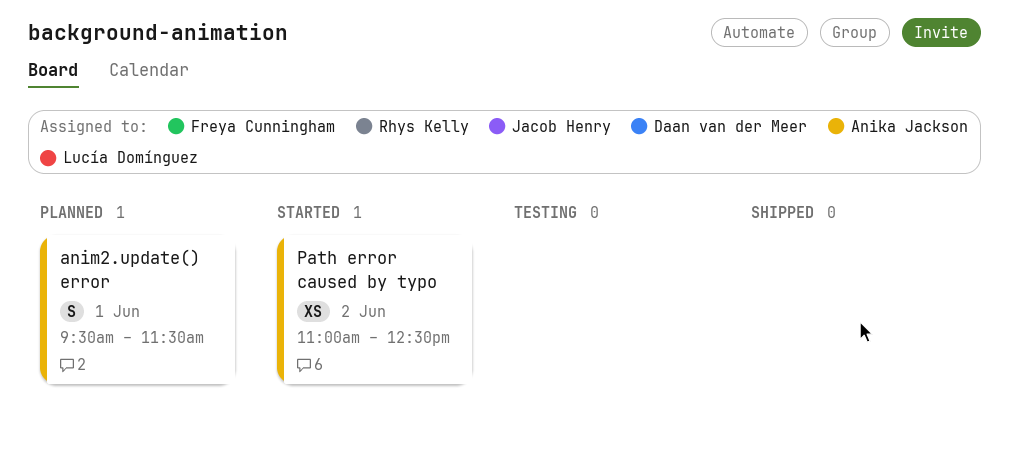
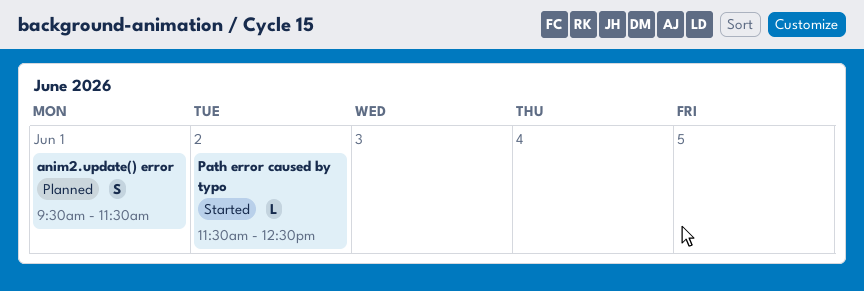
Path error caused by typo, estimate: XS -> L
Path error caused by typo, begins: 11:00 -> 11:30

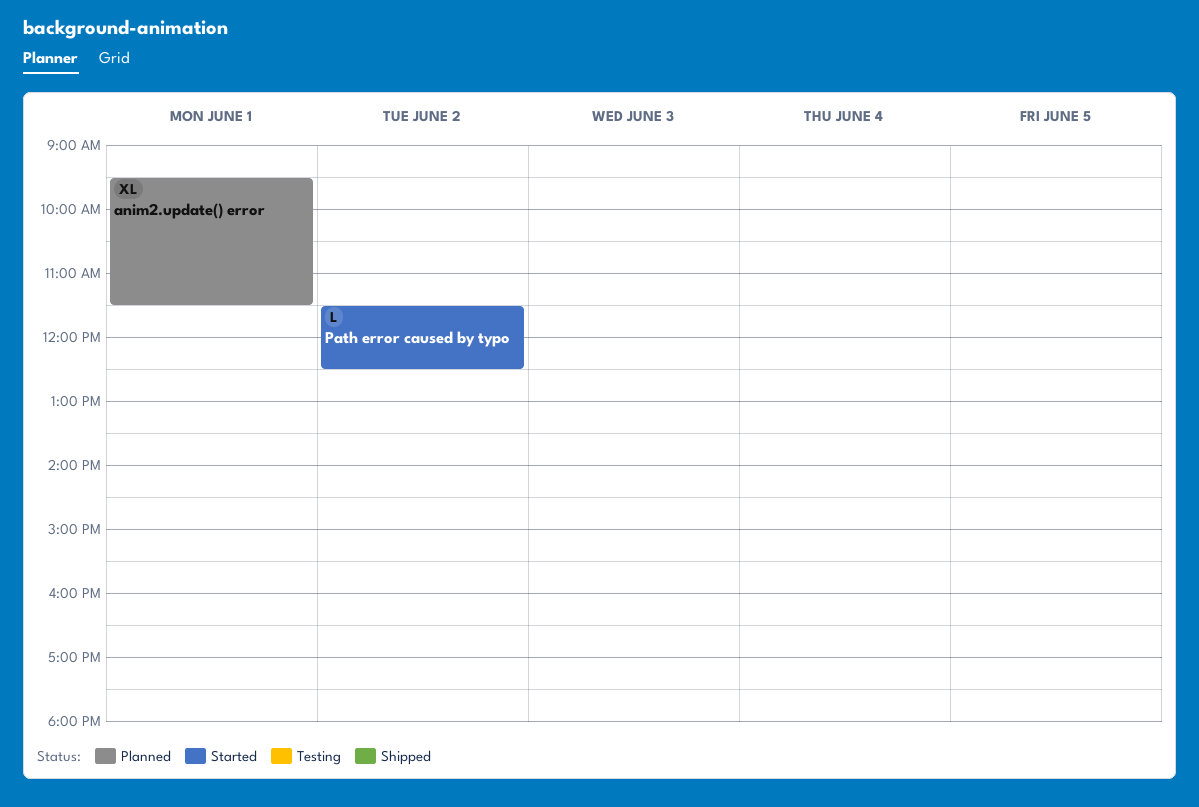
anim2.update() error, estimate: S -> XL

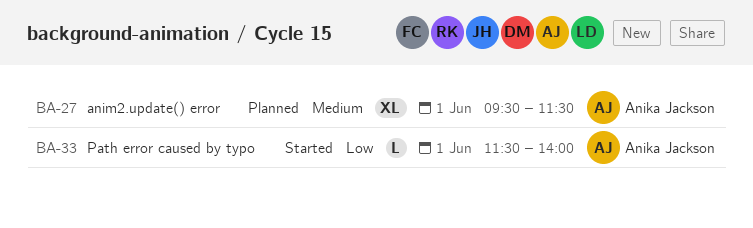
Path error caused by typo, day: Jun 2 -> Jun 1
Path error caused by typo, ends: 12:30 -> 14:00

